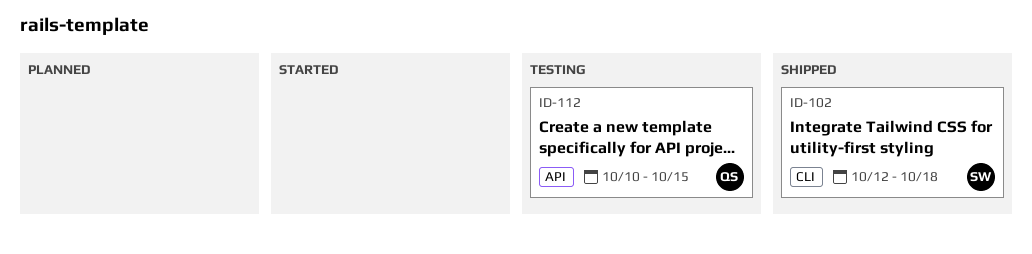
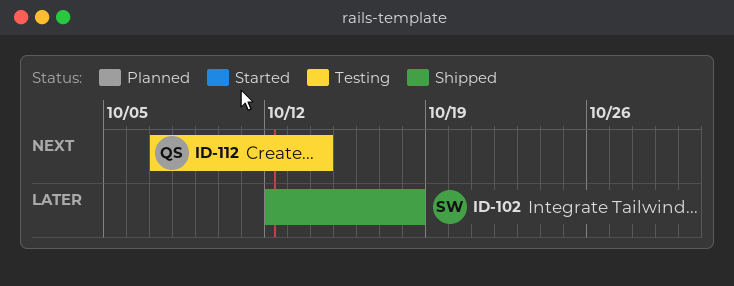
ID-112, start: Oct 10 -> Oct 7
ID-112, due: Oct 15 -> Oct 14

